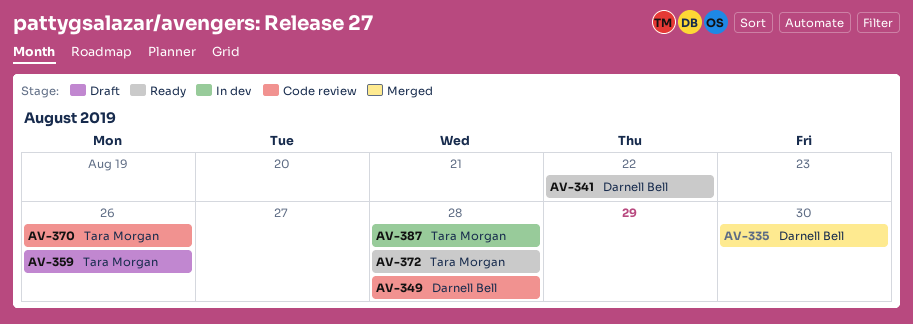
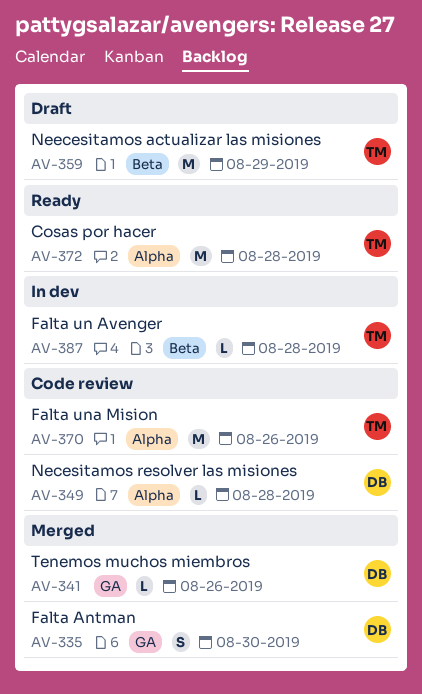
AV-341, status: Ready -> Merged
AV-341, due: Aug 22 -> Aug 26
AV-359, due: Aug 26 -> Aug 29

